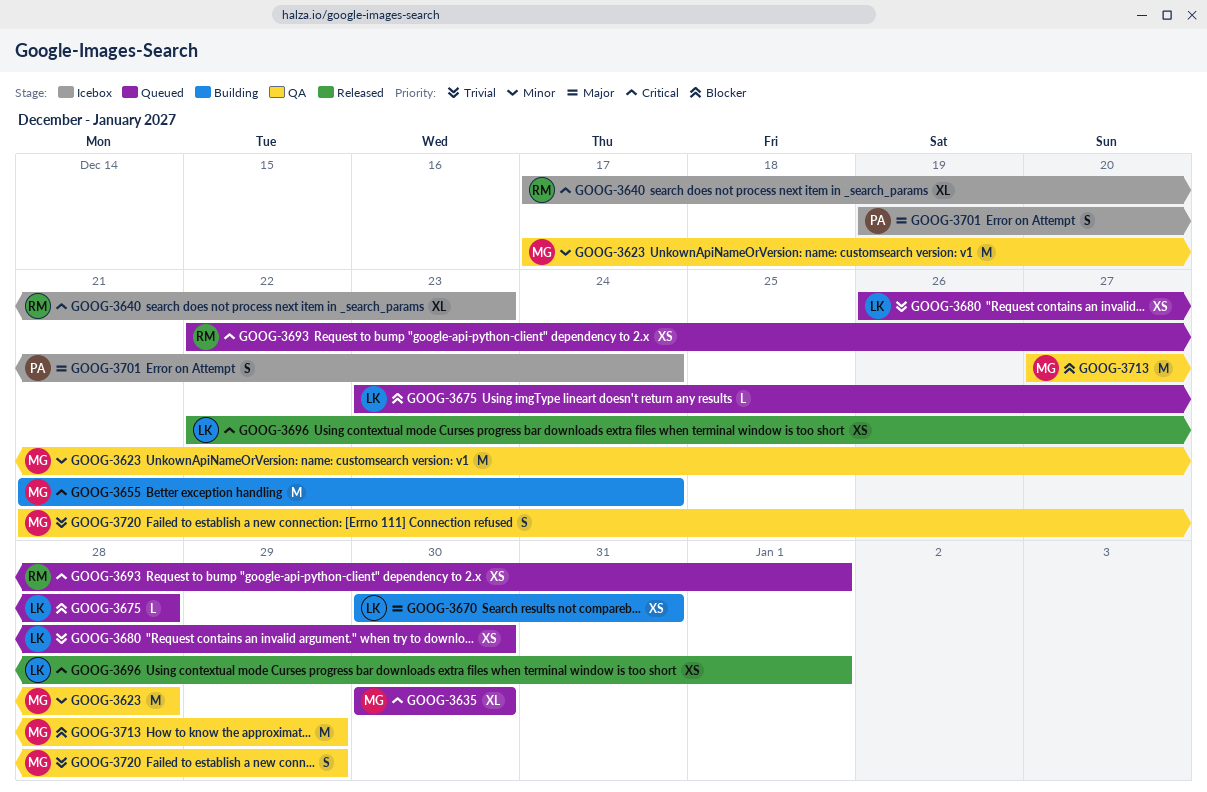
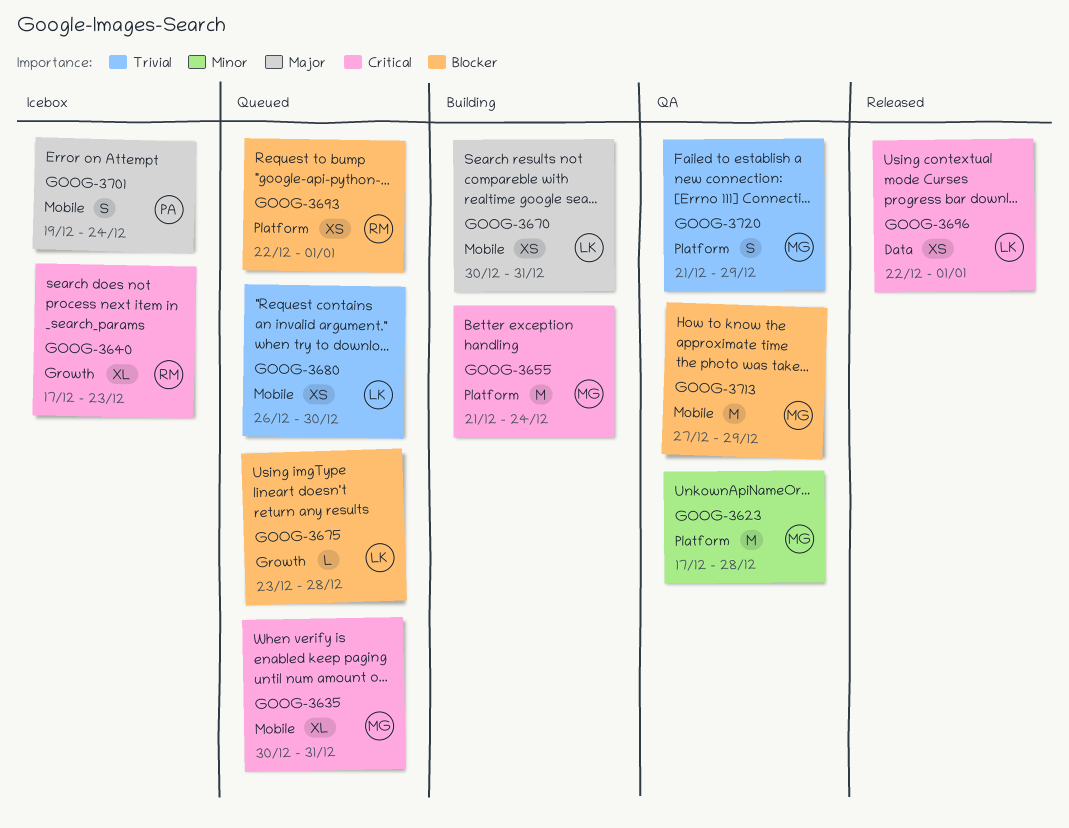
GOOG-3635, due: Dec 30 -> Dec 31
GOOG-3693, priority: Critical -> Blocker

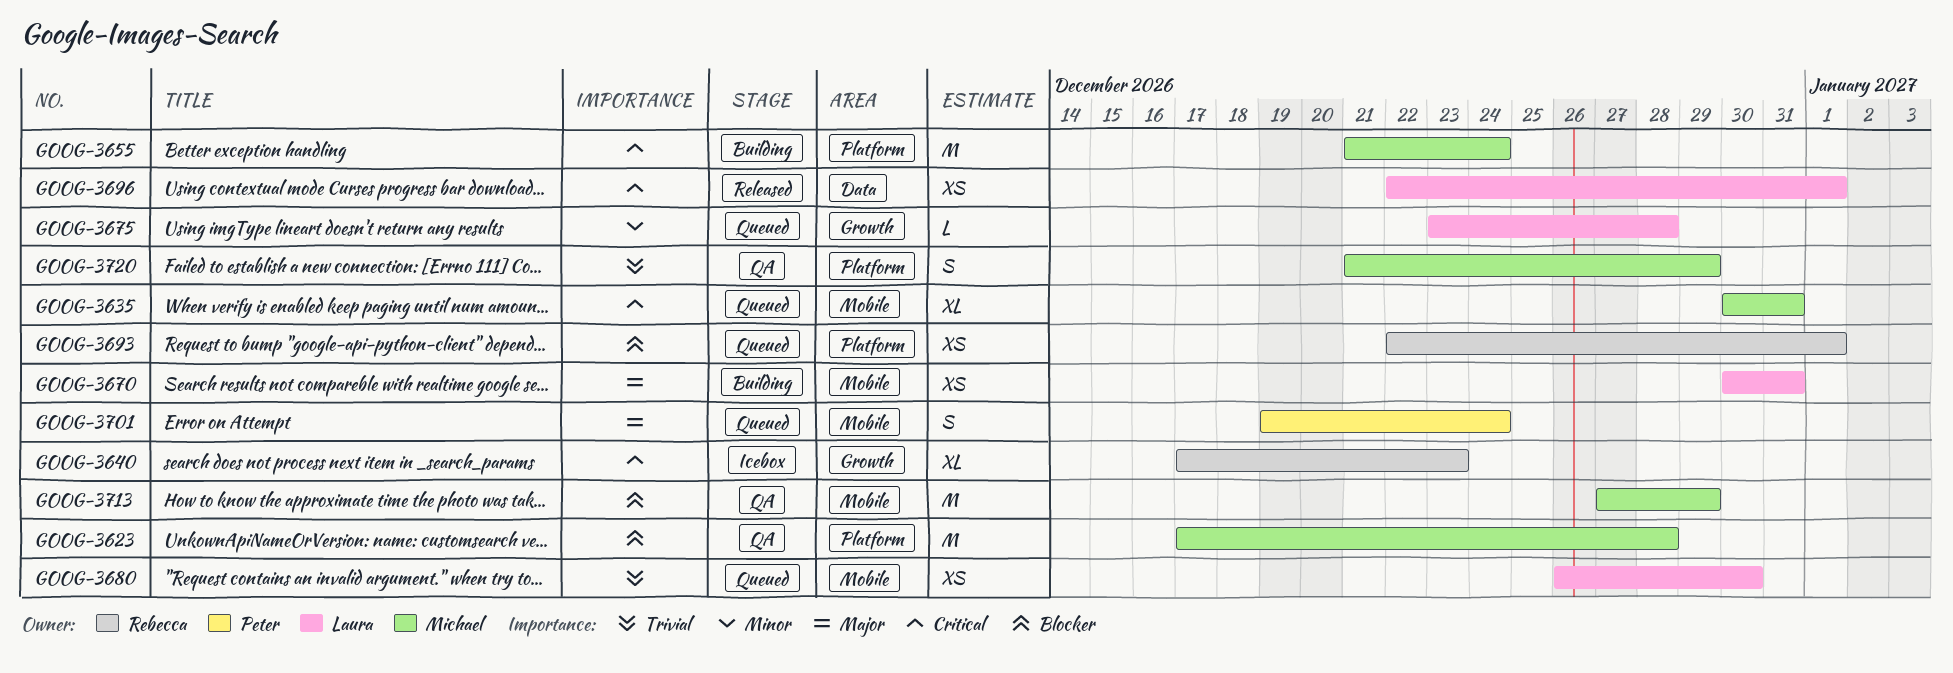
GOOG-3623, priority: Minor -> Blocker
GOOG-3675, priority: Blocker -> Minor
GOOG-3701, status: Icebox -> Queued

